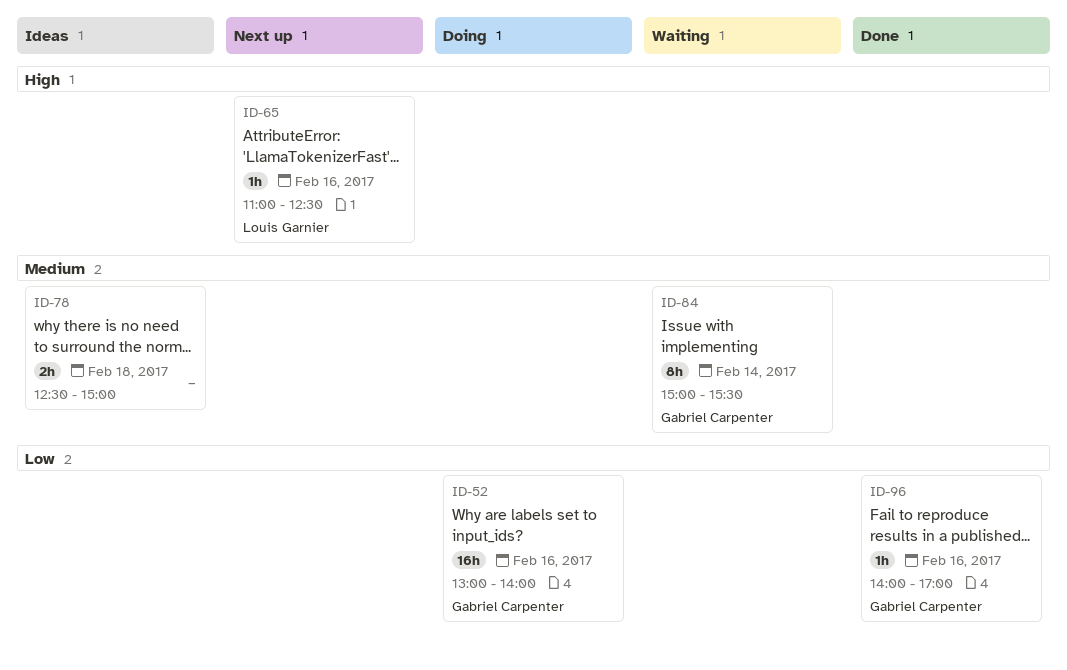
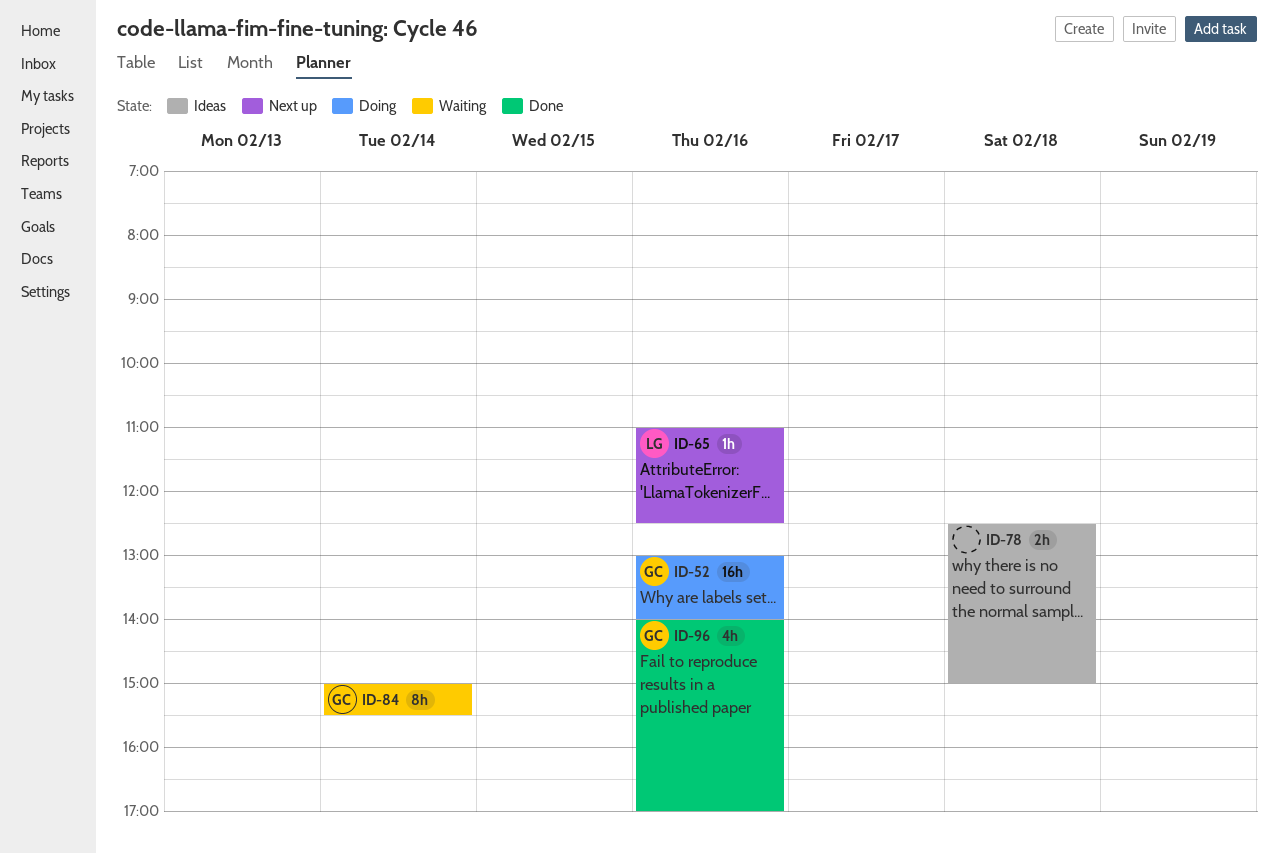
ID-96, estimate: 1h -> 4h

